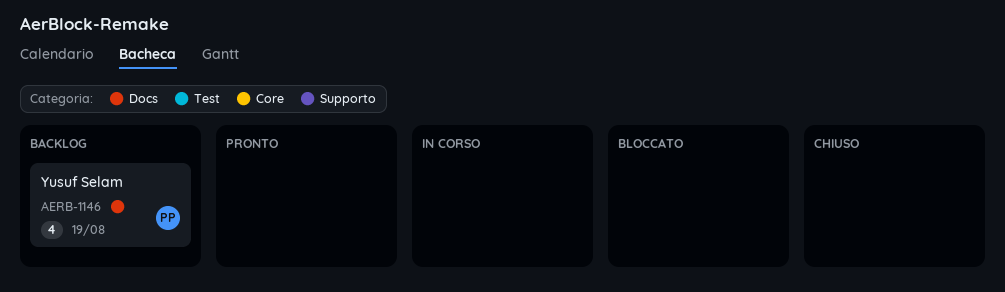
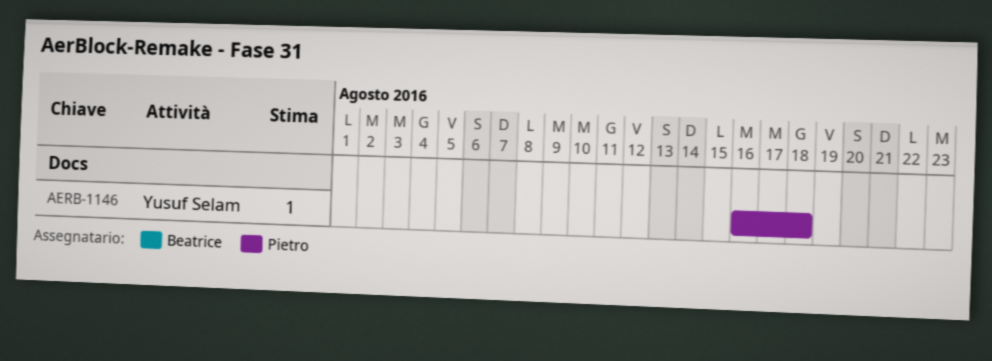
AERB-1146, estimate: 4 -> 1
AERB-1146, due: Aug 19 -> Aug 18

